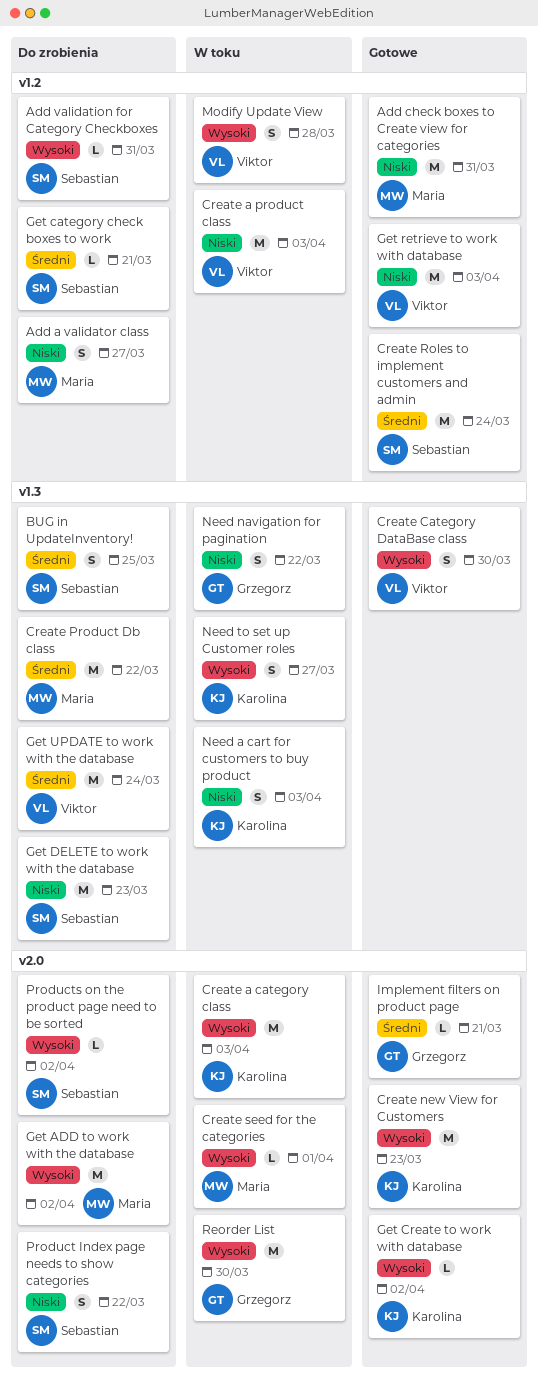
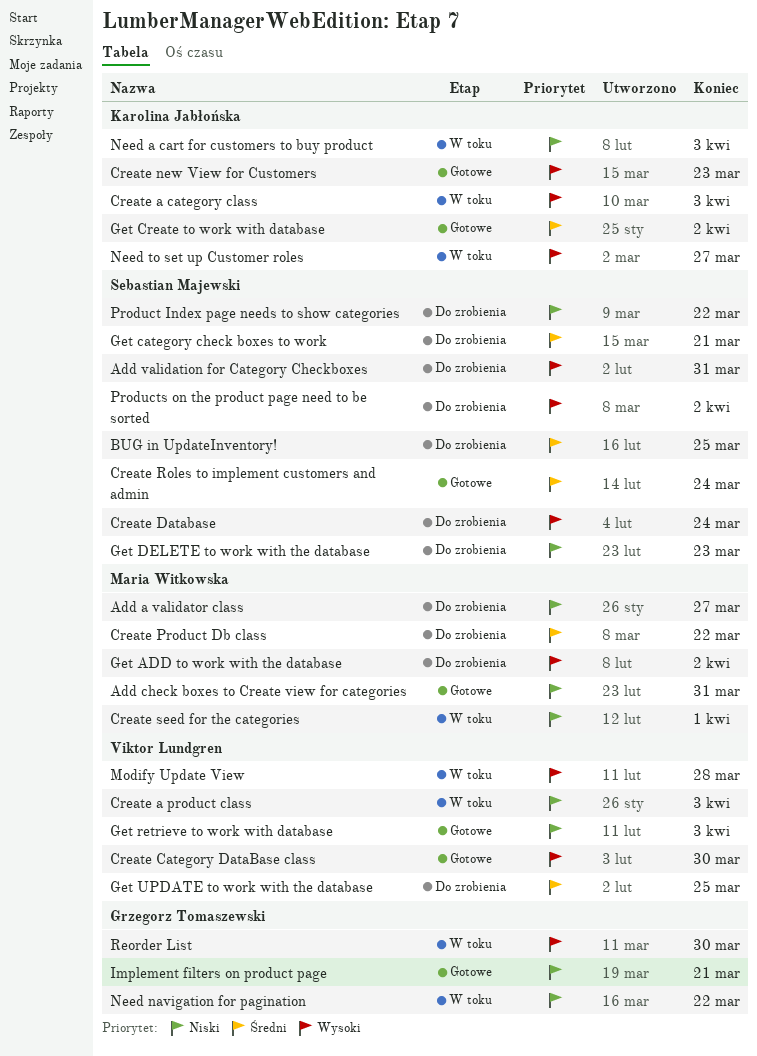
Create Database: none -> present
Create seed for the categories, priority: Wysoki -> Niski
Get Create to work with database, priority: Wysoki -> Średni
Get UPDATE to work with the database, due: Mar 24 -> Mar 25
Implement filters on product page, priority: Średni -> Niski

